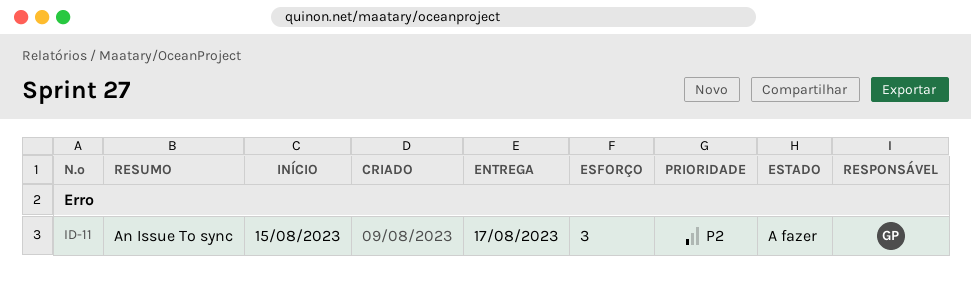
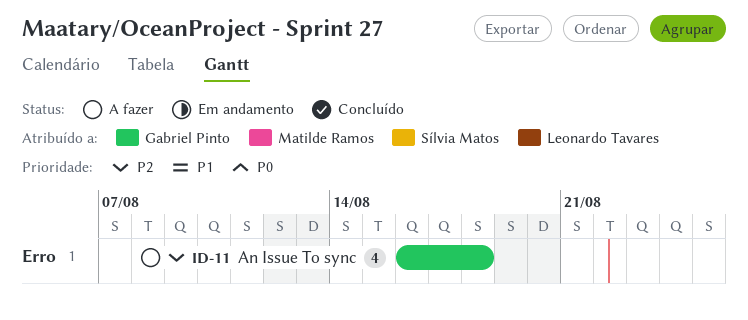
ID-11, estimate: 3 -> 4
ID-11, start: Aug 15 -> Aug 16
ID-11, due: Aug 17 -> Aug 18

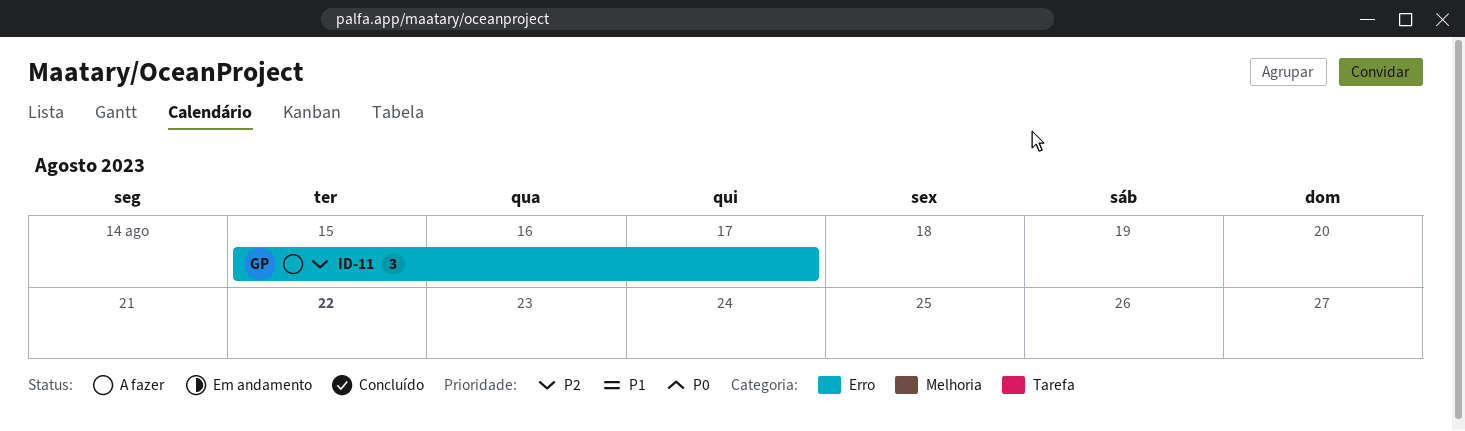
ID-11, estimate: 4 -> 3
ID-11, start: Aug 16 -> Aug 15
ID-11, due: Aug 18 -> Aug 17

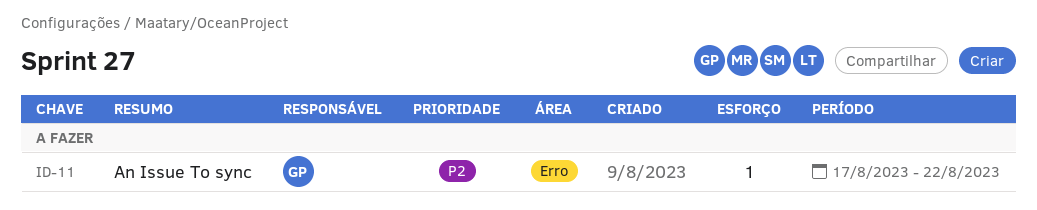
ID-11, estimate: 3 -> 1
ID-11, start: Aug 15 -> Aug 17
ID-11, due: Aug 17 -> Aug 22

